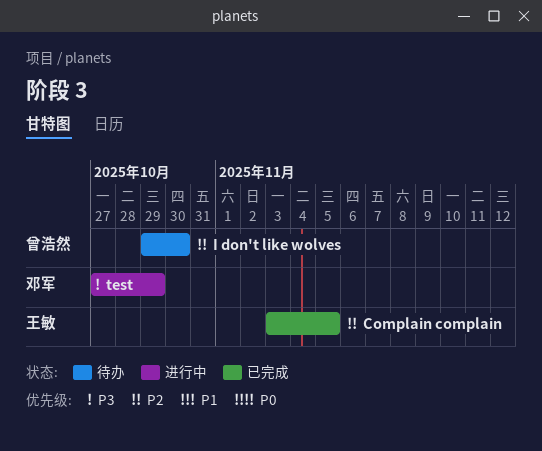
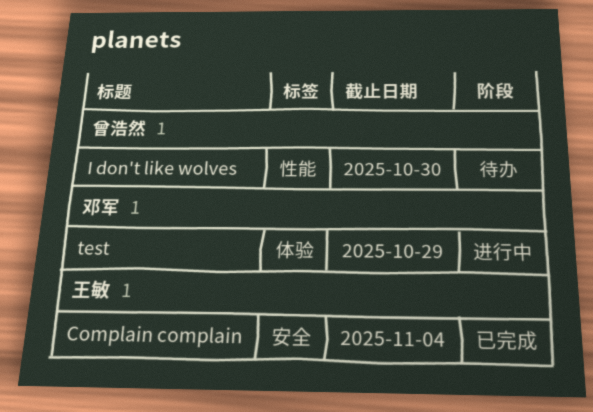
Complain complain, due: Nov 5 -> Nov 4

